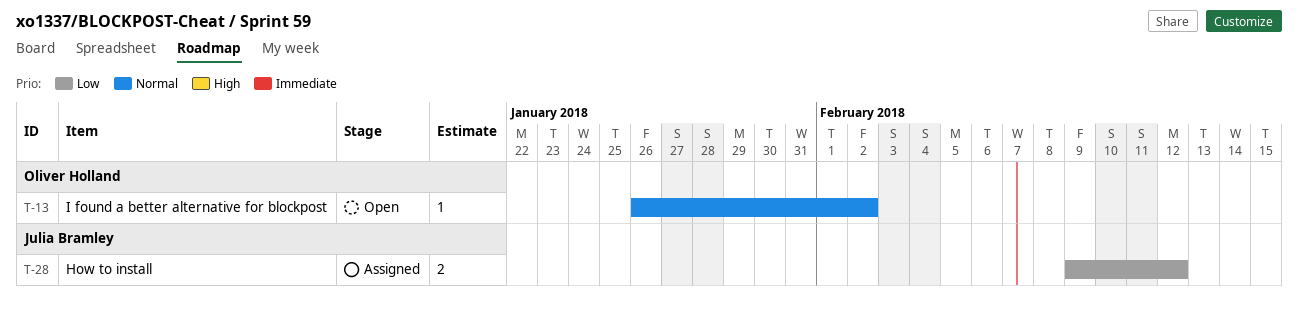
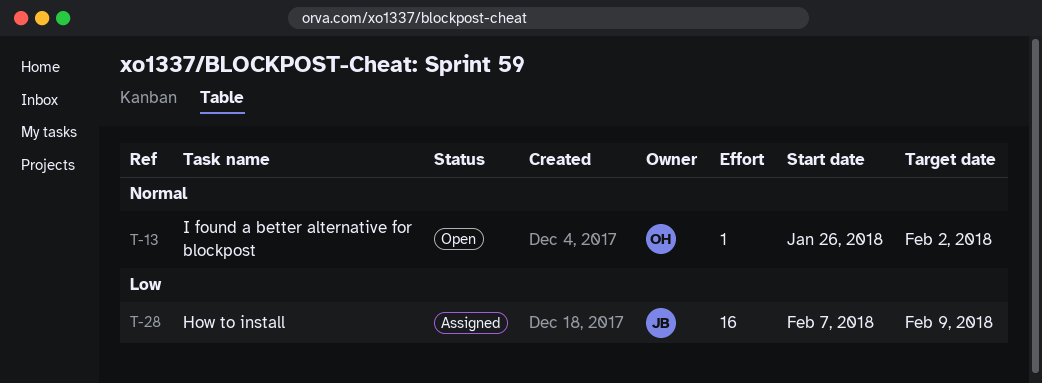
T-28, estimate: 2 -> 16
T-28, start: Feb 9 -> Feb 7
T-28, due: Feb 12 -> Feb 9

